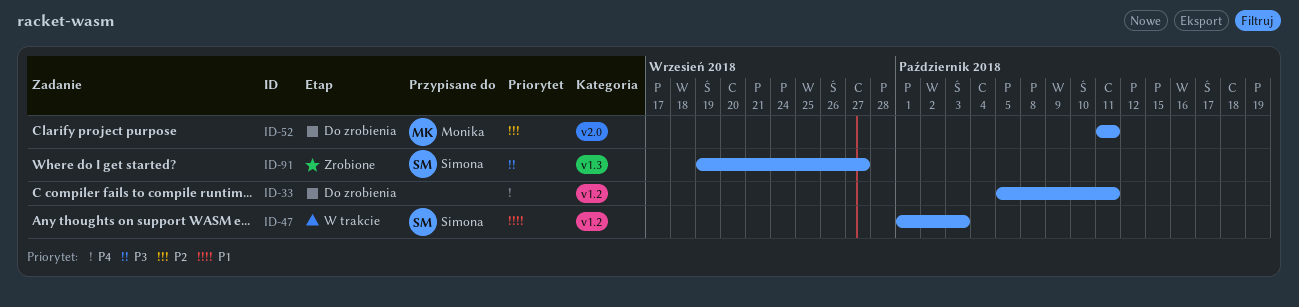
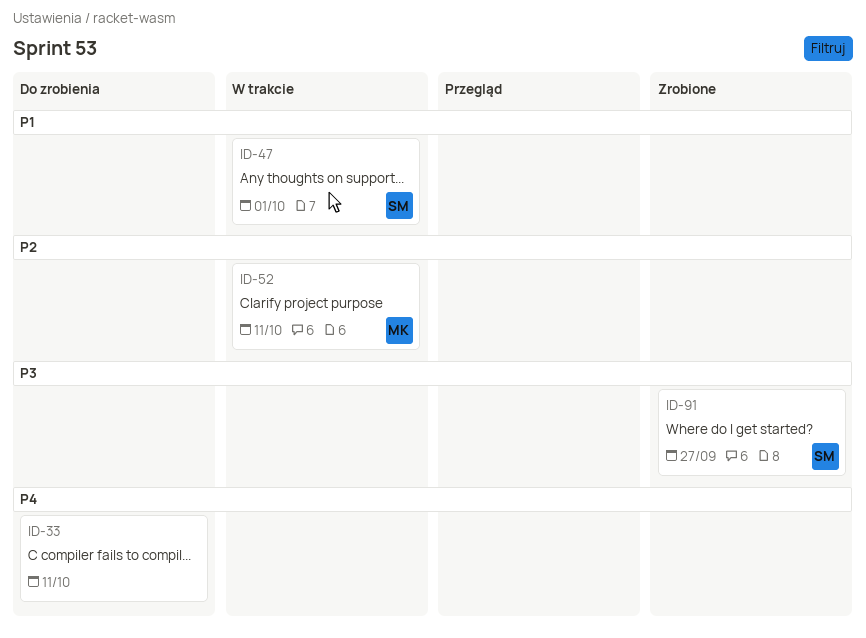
ID-47, due: Oct 3 -> Oct 1
ID-52, status: Do zrobienia -> W trakcie

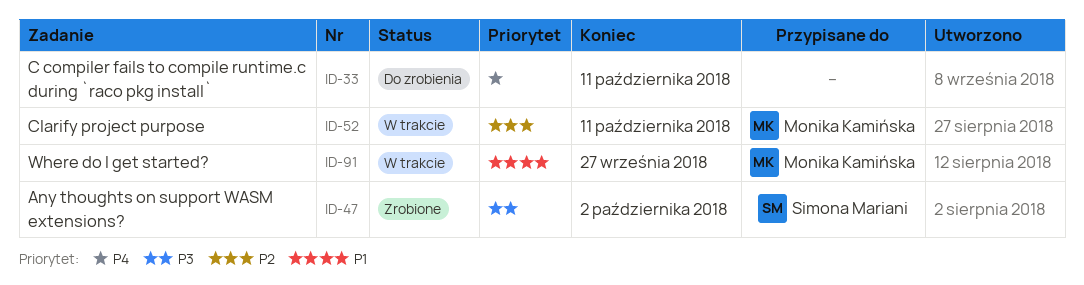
ID-47, status: W trakcie -> Zrobione
ID-47, priority: P1 -> P3
ID-47, due: Oct 1 -> Oct 2
ID-91, status: Zrobione -> W trakcie
ID-91, owner: Simona Mariani -> Monika Kamińska
ID-91, priority: P3 -> P1

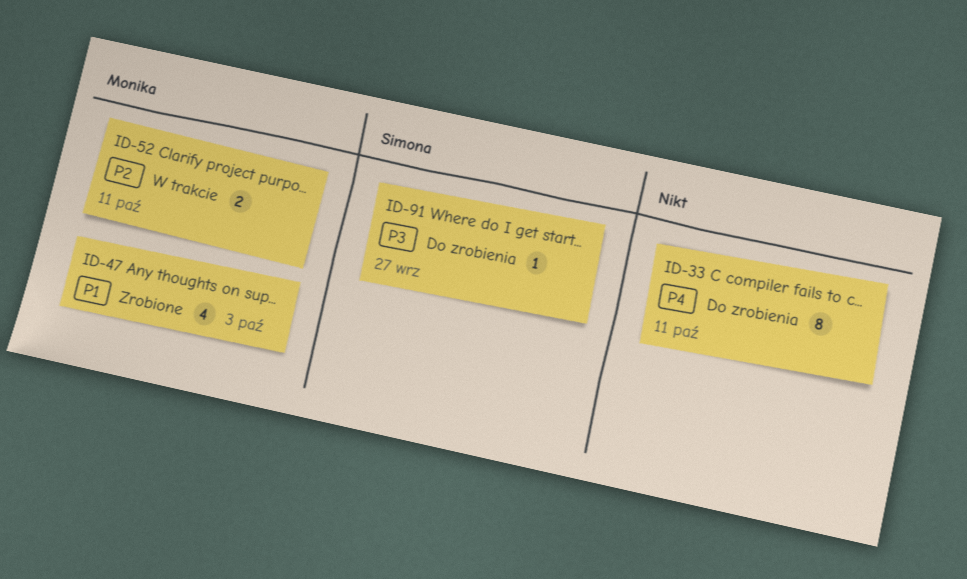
ID-47, owner: Simona Mariani -> Monika Kamińska
ID-47, priority: P3 -> P1
ID-47, due: Oct 2 -> Oct 3
ID-91, status: W trakcie -> Do zrobienia
ID-91, owner: Monika Kamińska -> Simona Mariani
ID-91, priority: P1 -> P3

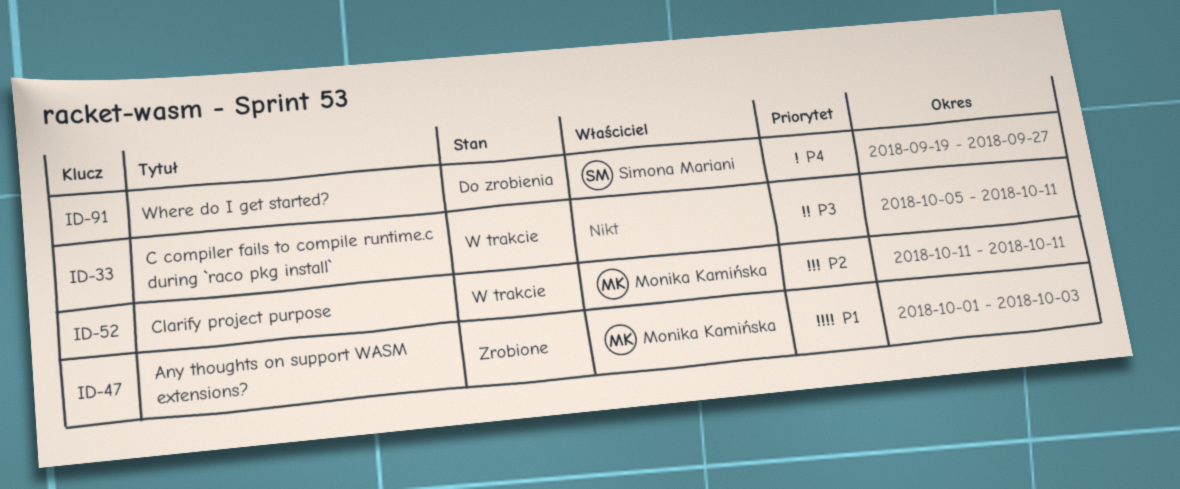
ID-33, status: Do zrobienia -> W trakcie
ID-33, priority: P4 -> P3
ID-91, priority: P3 -> P4

